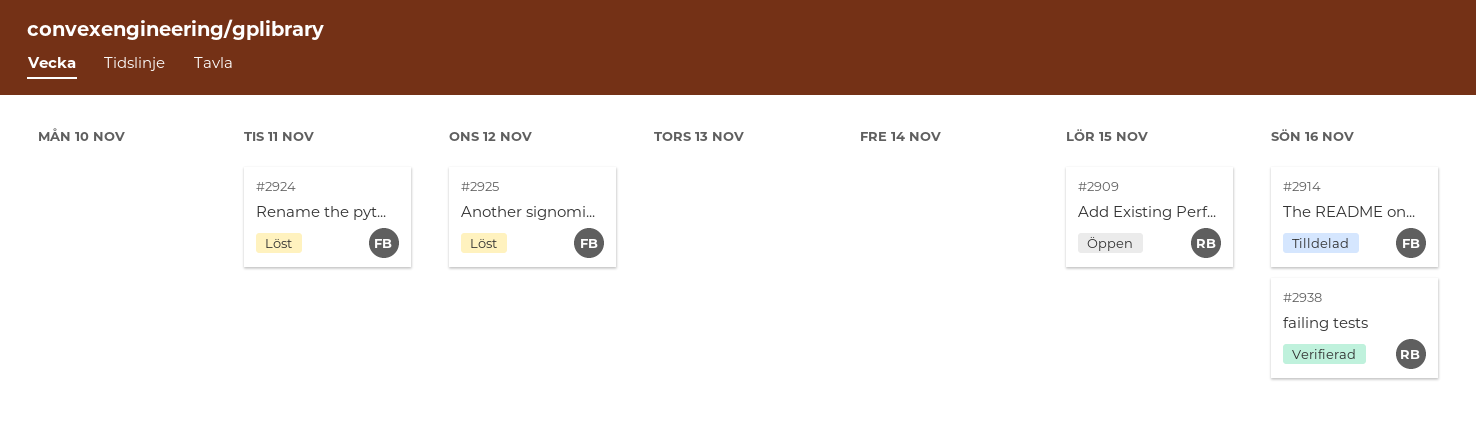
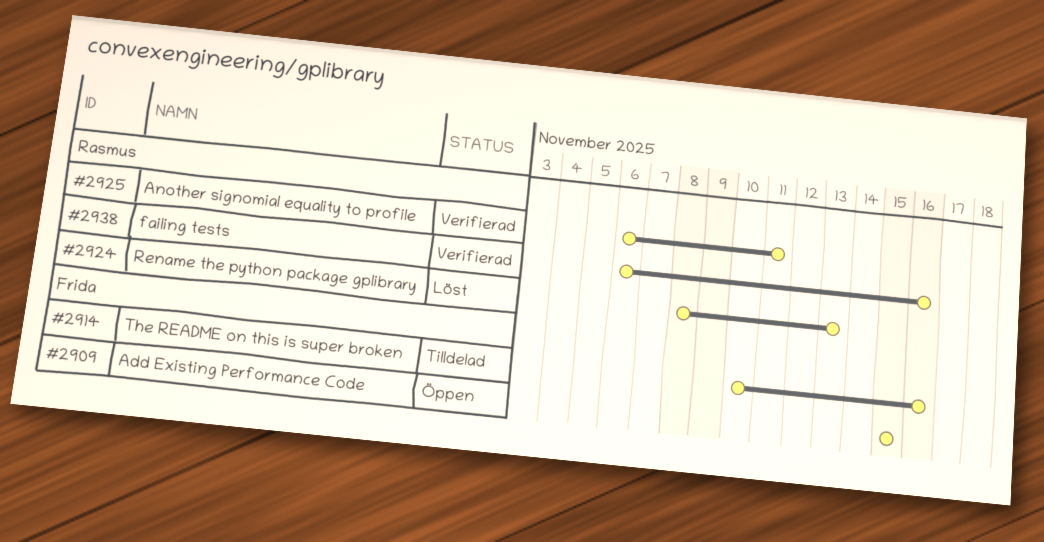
#2909, owner: Rasmus -> Frida
#2924, owner: Frida -> Rasmus
#2924, due: Nov 11 -> Nov 13
#2925, status: Löst -> Verifierad
#2925, owner: Frida -> Rasmus
#2925, due: Nov 12 -> Nov 11

